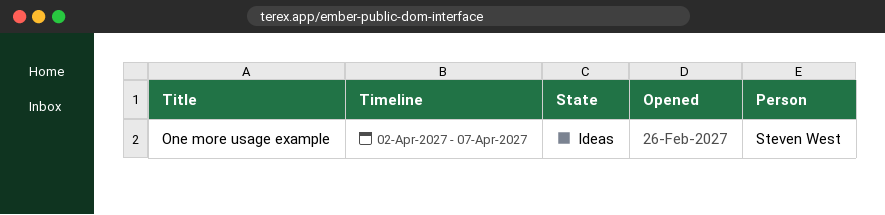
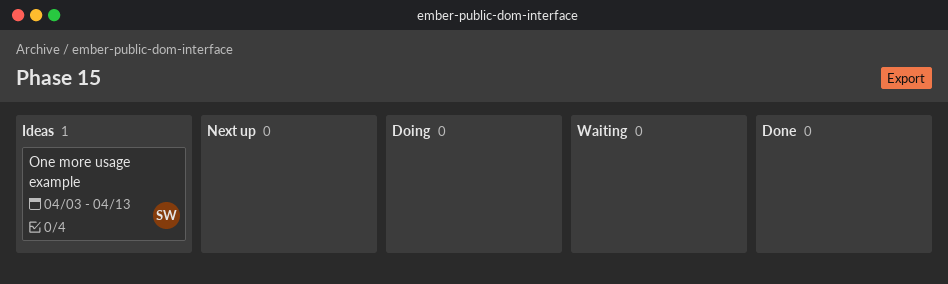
One more usage example, start: Apr 2 -> Apr 3
One more usage example, due: Apr 7 -> Apr 13

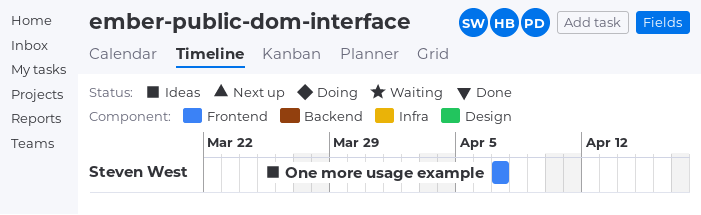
One more usage example, start: Apr 3 -> Apr 7
One more usage example, due: Apr 13 -> Apr 7

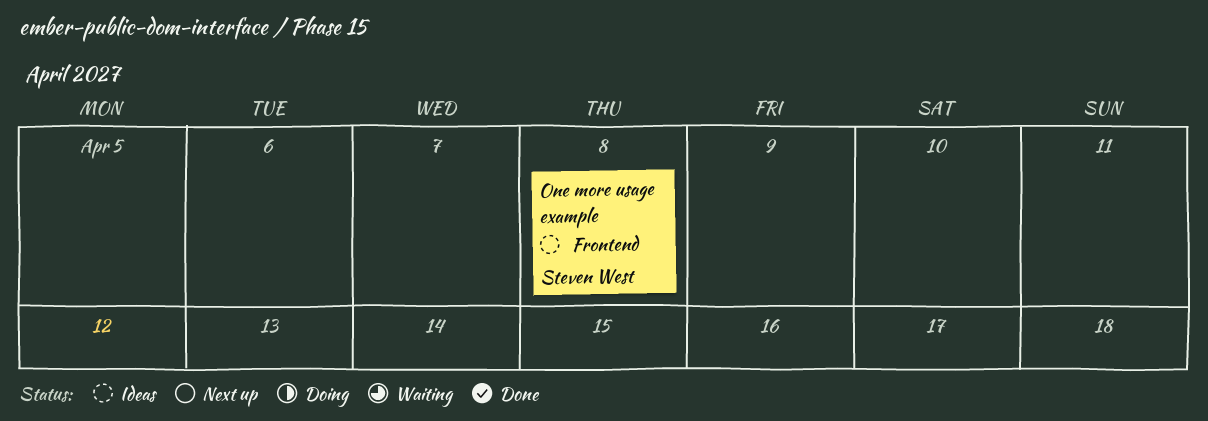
One more usage example, due: Apr 7 -> Apr 8

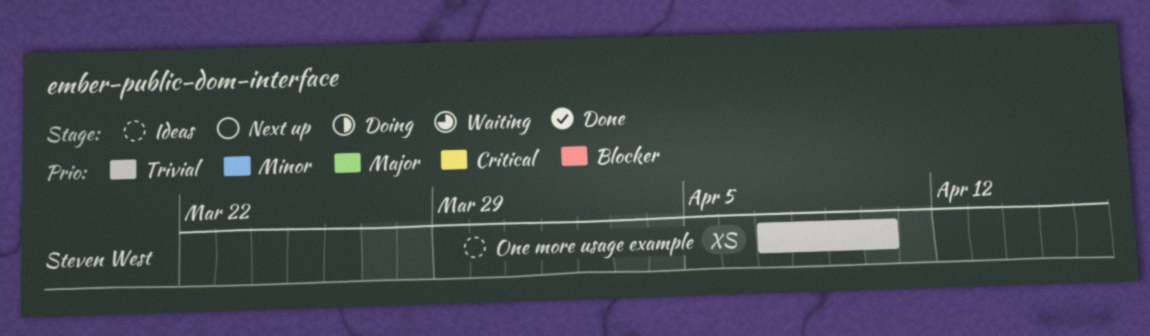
One more usage example, due: Apr 8 -> Apr 10

